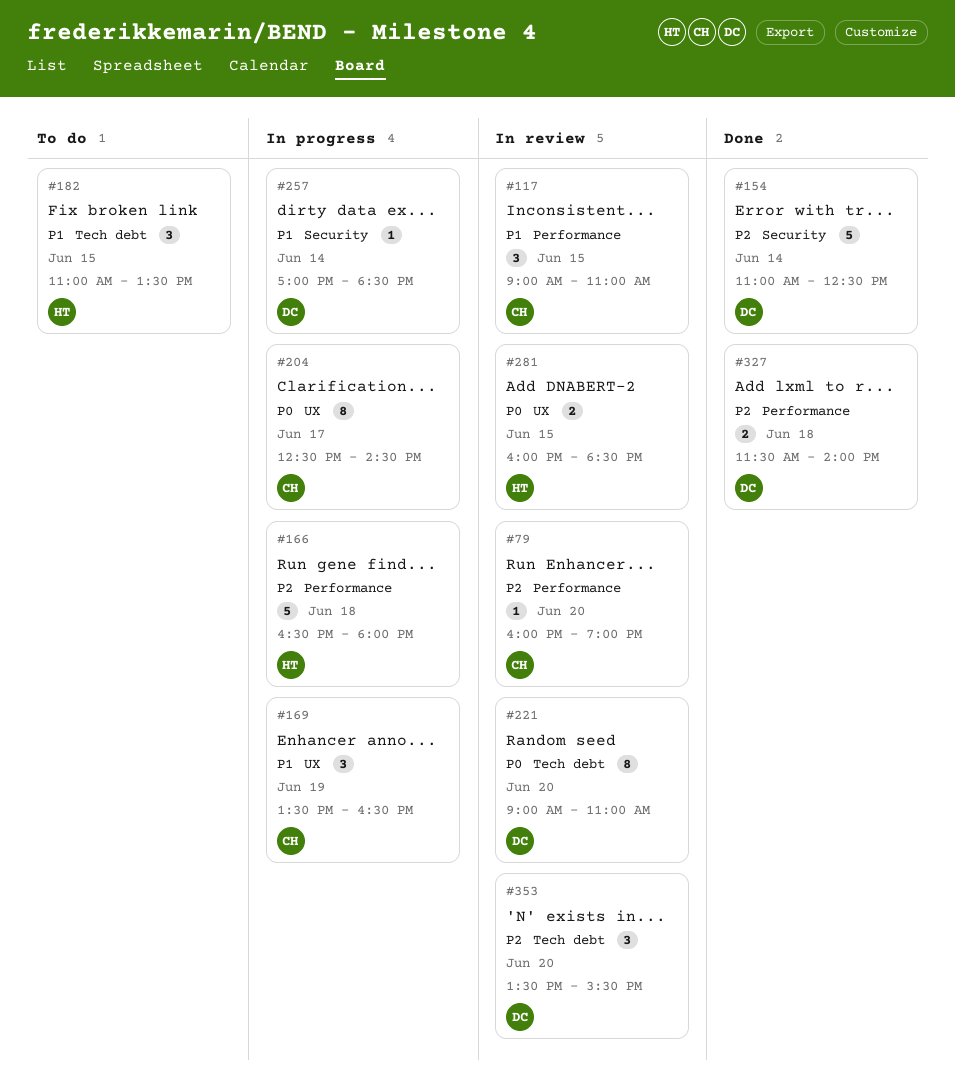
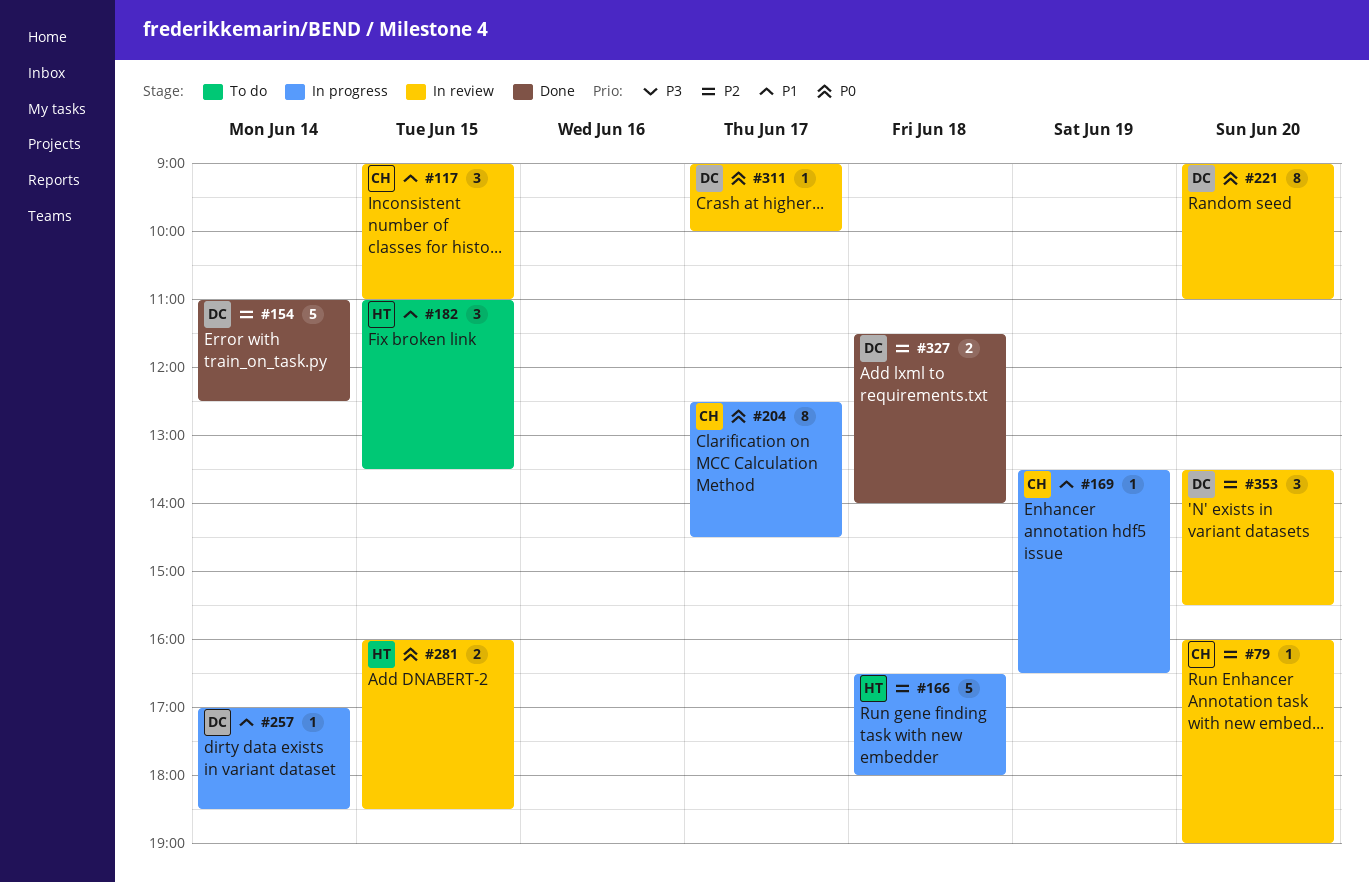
#169, estimate: 3 -> 1
#311: none -> present

